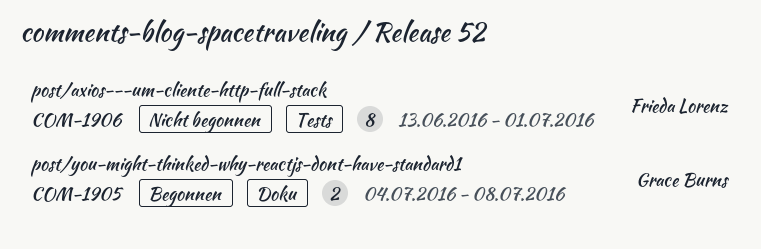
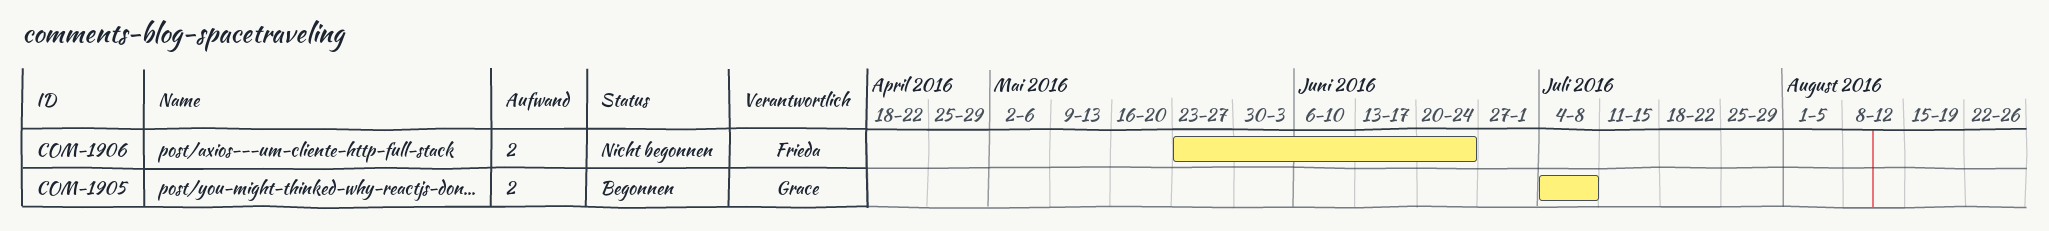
COM-1906, estimate: 8 -> 2
COM-1906, start: Jun 13 -> May 23
COM-1906, due: Jul 1 -> Jun 24

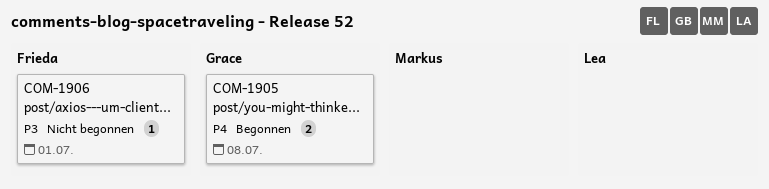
COM-1906, estimate: 2 -> 1
COM-1906, due: Jun 24 -> Jul 1

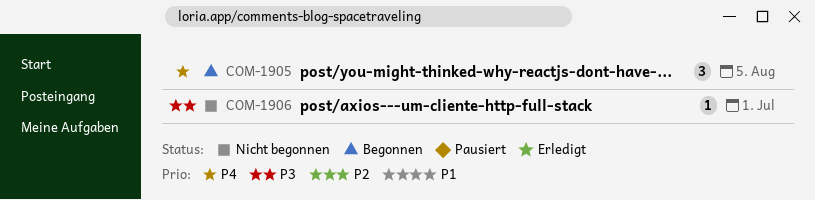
COM-1905, estimate: 2 -> 3
COM-1905, due: Jul 8 -> Aug 5

